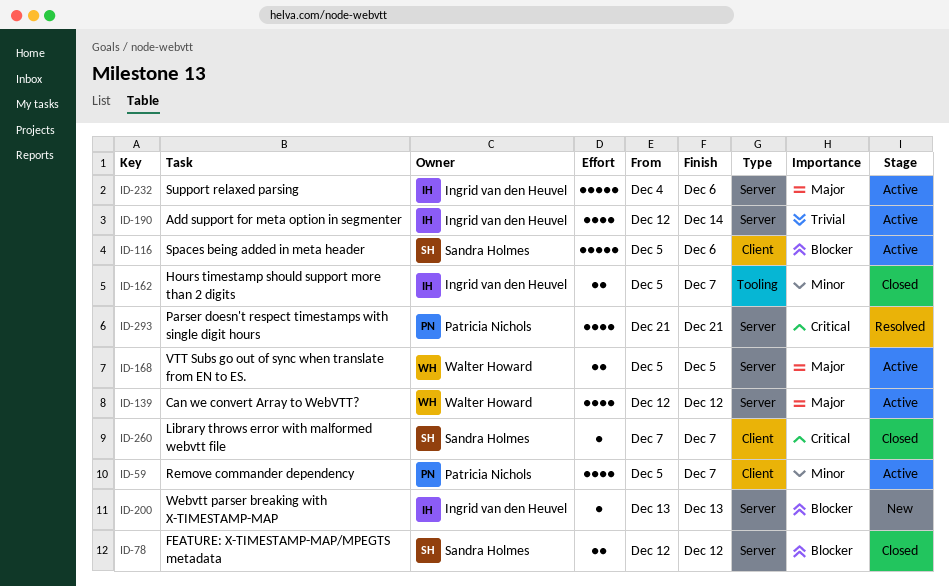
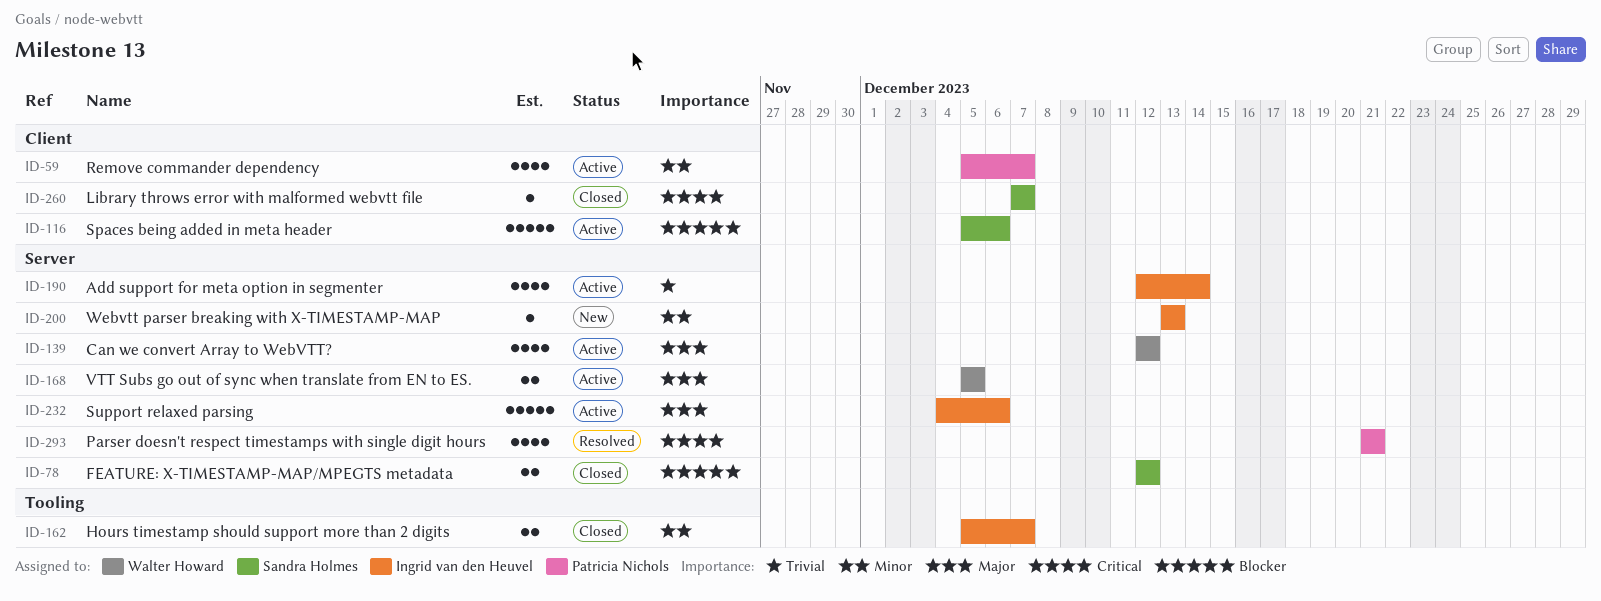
ID-200, priority: Blocker -> Minor

